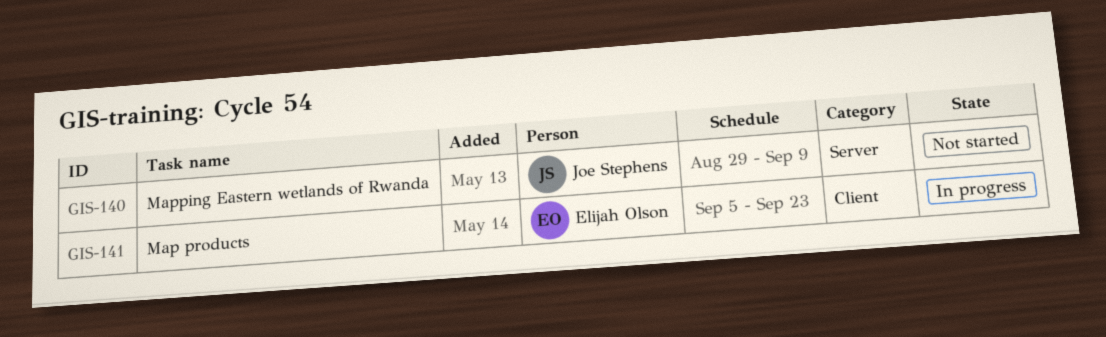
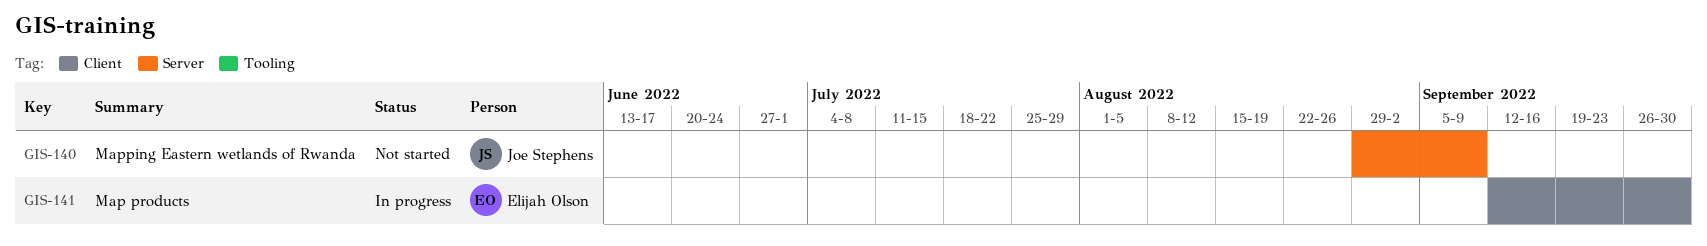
GIS-141, start: Sep 5 -> Sep 12
GIS-141, due: Sep 23 -> Sep 30

